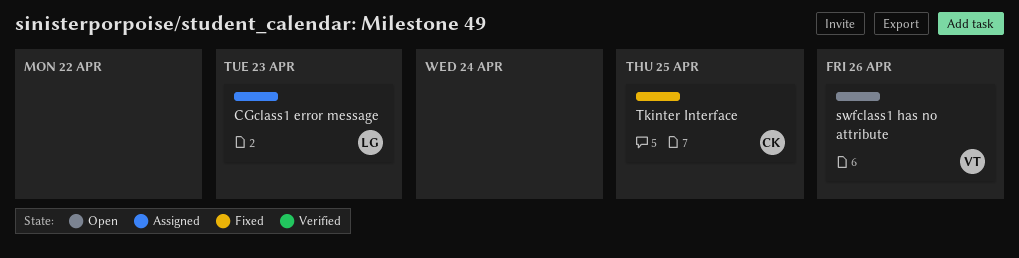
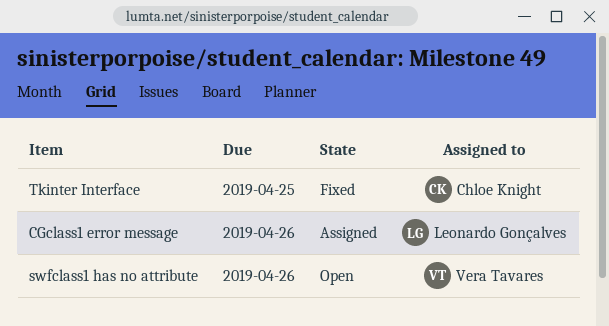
CGclass1 error message, due: Apr 23 -> Apr 26

